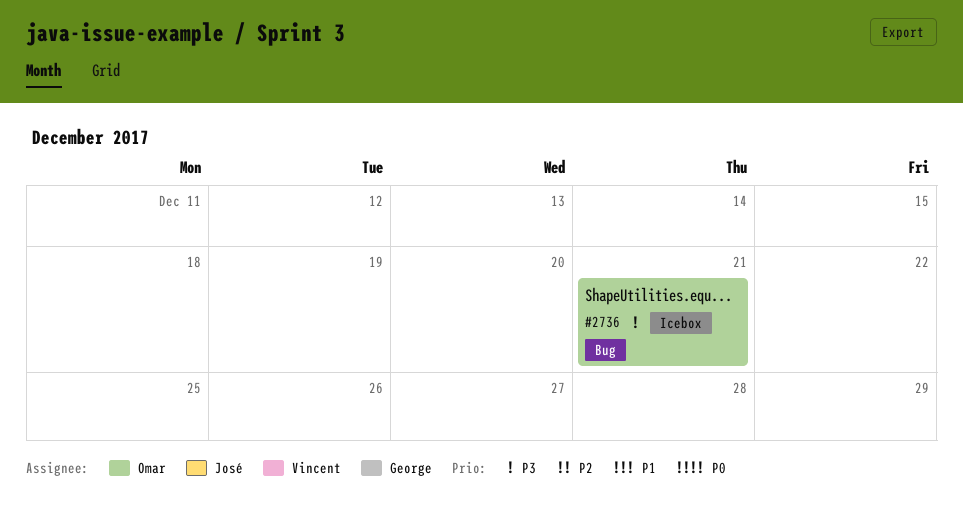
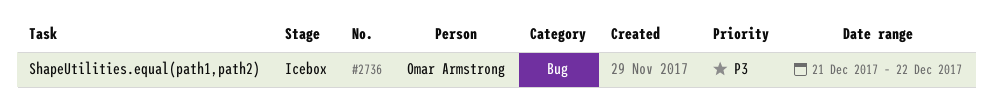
#2736, due: Dec 21 -> Dec 22

